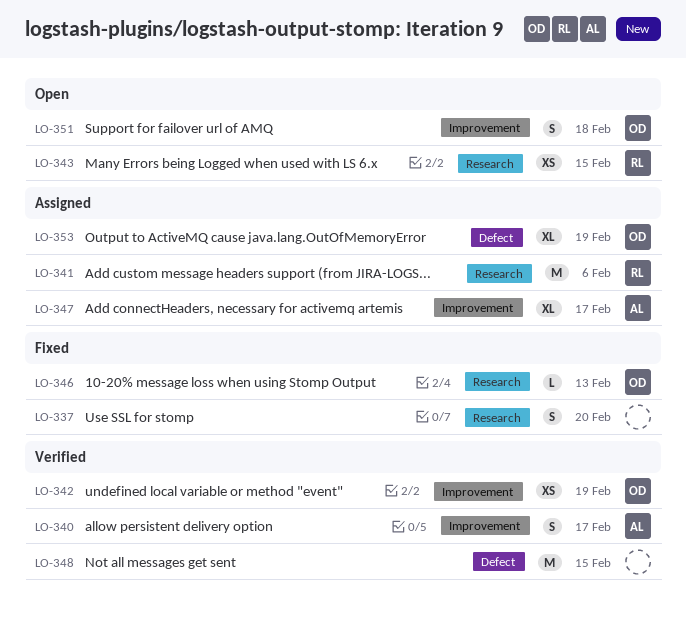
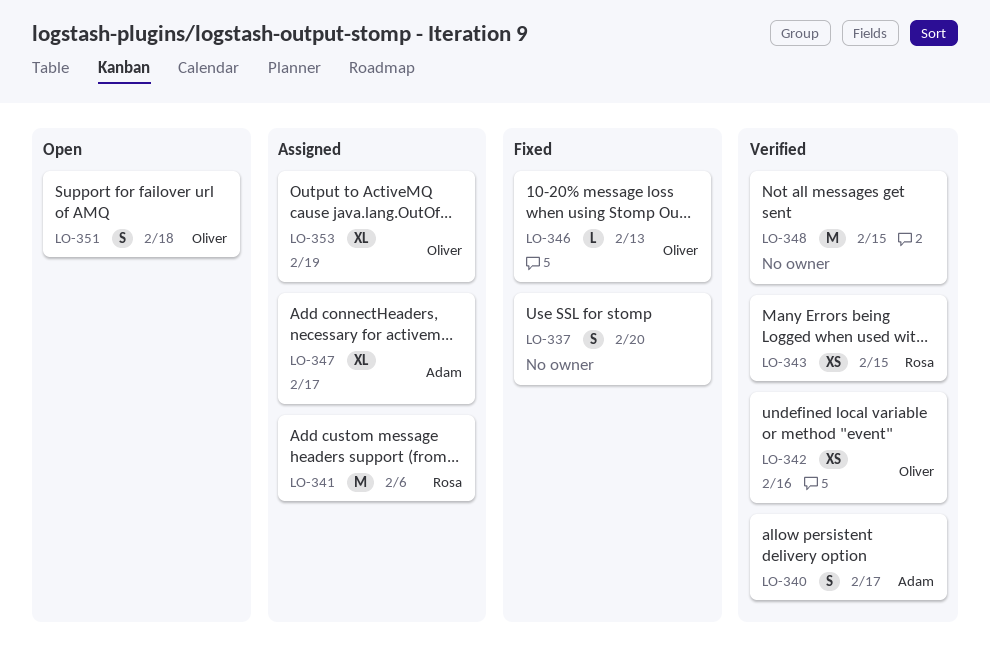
LO-342, due: Feb 19 -> Feb 16
LO-343, status: Open -> Verified

